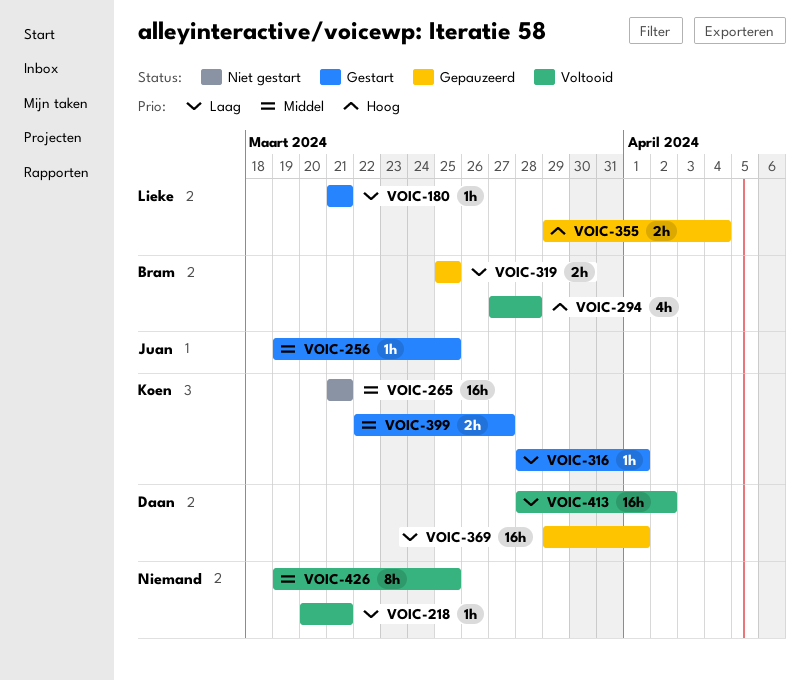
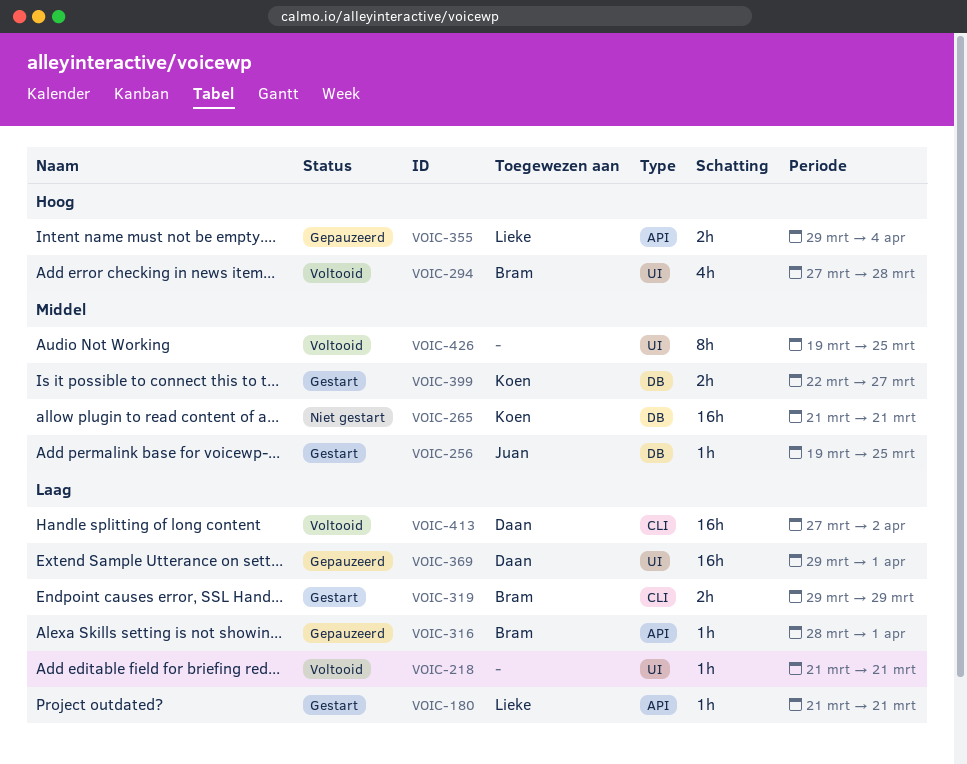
VOIC-218, start: Mar 20 -> Mar 21
VOIC-316, status: Gestart -> Gepauzeerd
VOIC-316, owner: Koen -> Bram
VOIC-319, status: Gepauzeerd -> Gestart
VOIC-319, start: Mar 25 -> Mar 29
VOIC-319, due: Mar 25 -> Mar 29
VOIC-413, start: Mar 28 -> Mar 27

